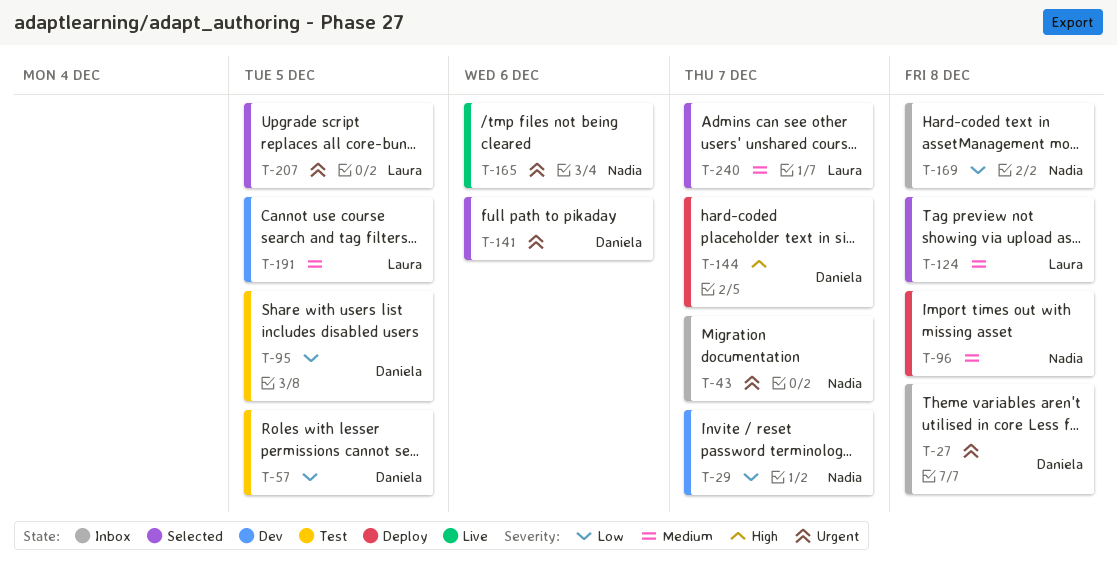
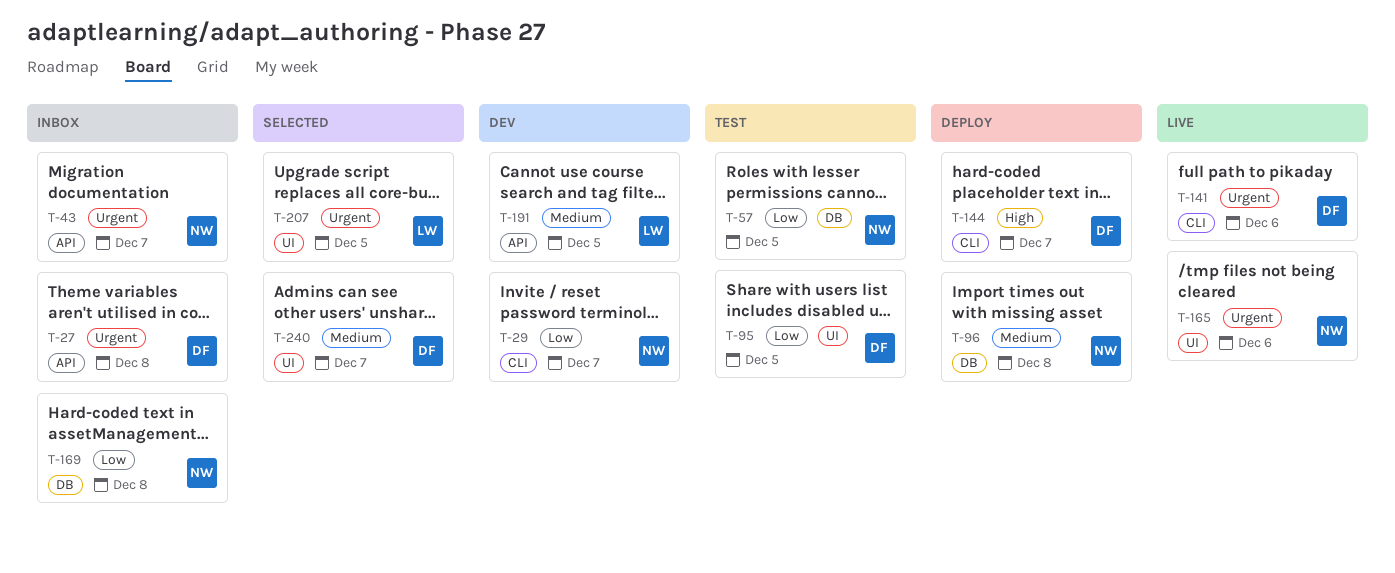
T-57, owner: Daniela -> Nadia
T-124: present -> none
T-141, status: Selected -> Live
T-240, owner: Laura -> Daniela

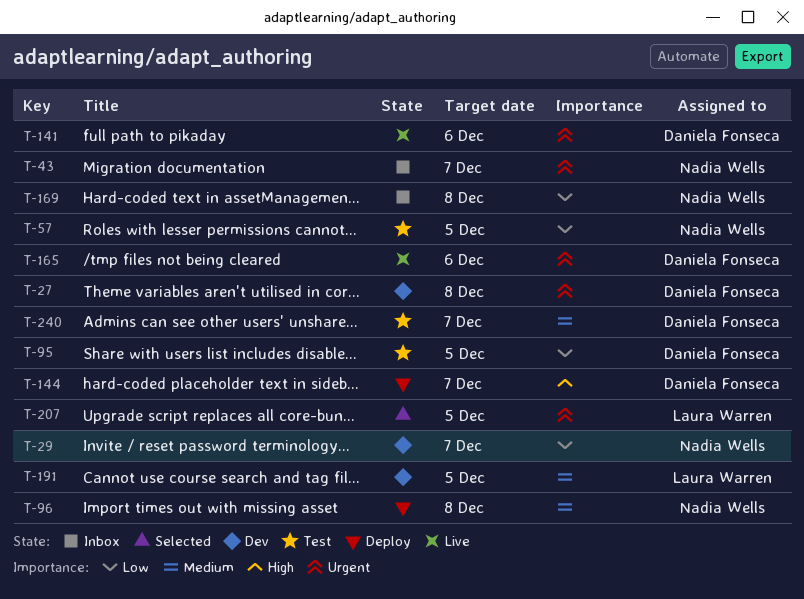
T-27, status: Inbox -> Dev
T-165, owner: Nadia Wells -> Daniela Fonseca
T-240, status: Selected -> Test

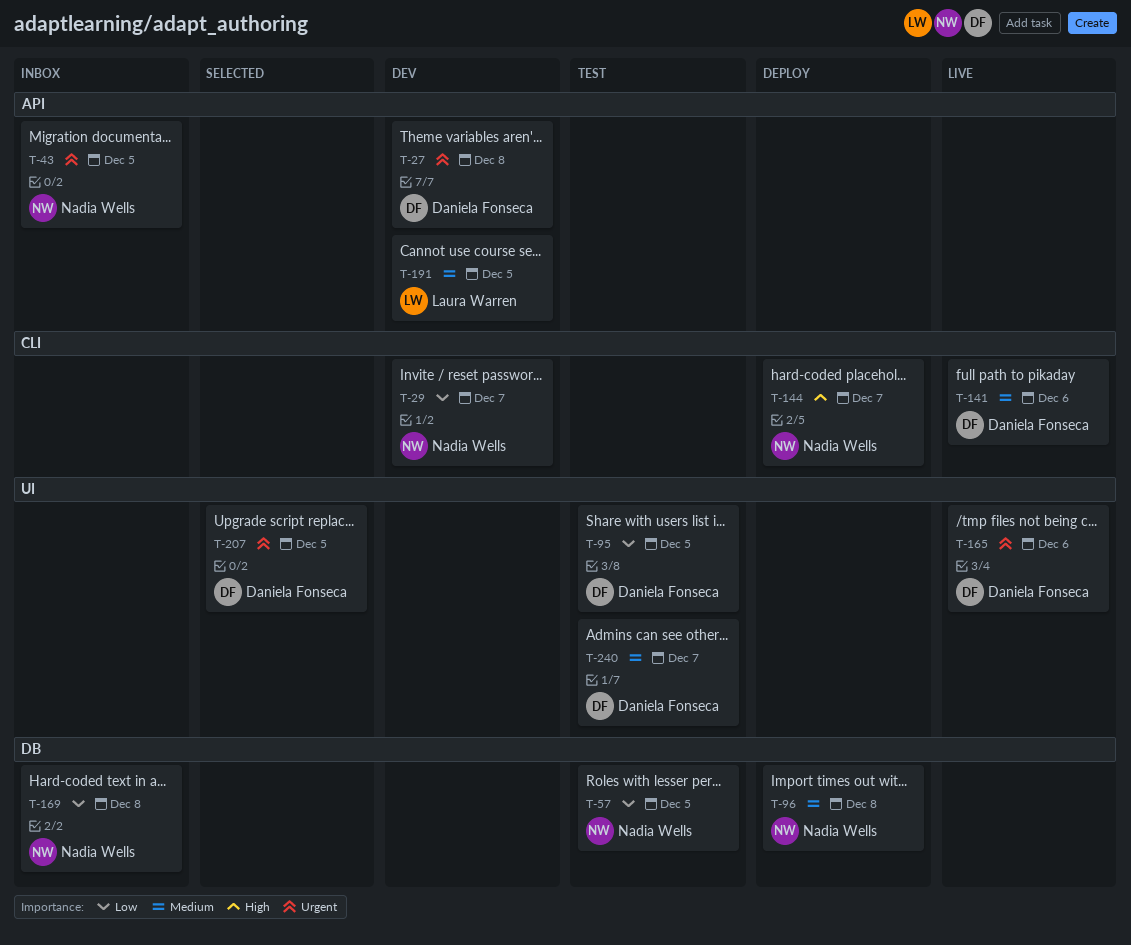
T-43, due: Dec 7 -> Dec 5
T-141, priority: Urgent -> Medium
T-144, owner: Daniela Fonseca -> Nadia Wells
T-207, owner: Laura Warren -> Daniela Fonseca

